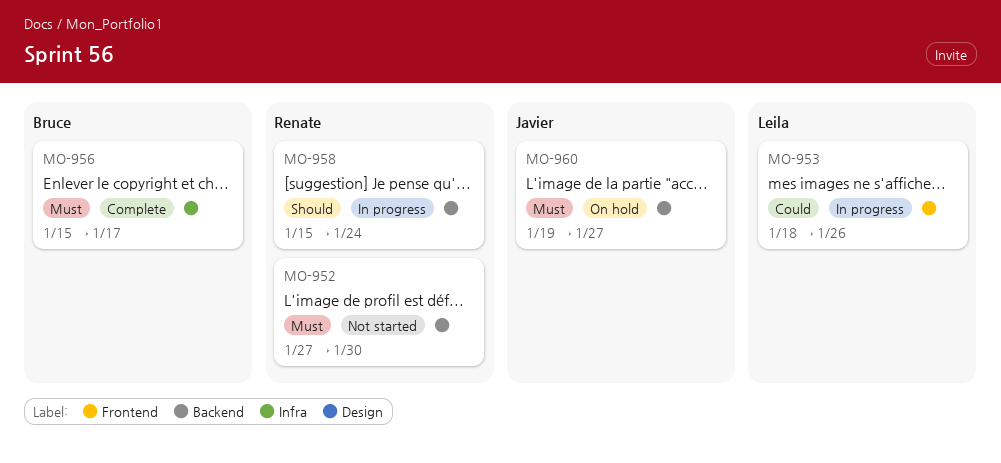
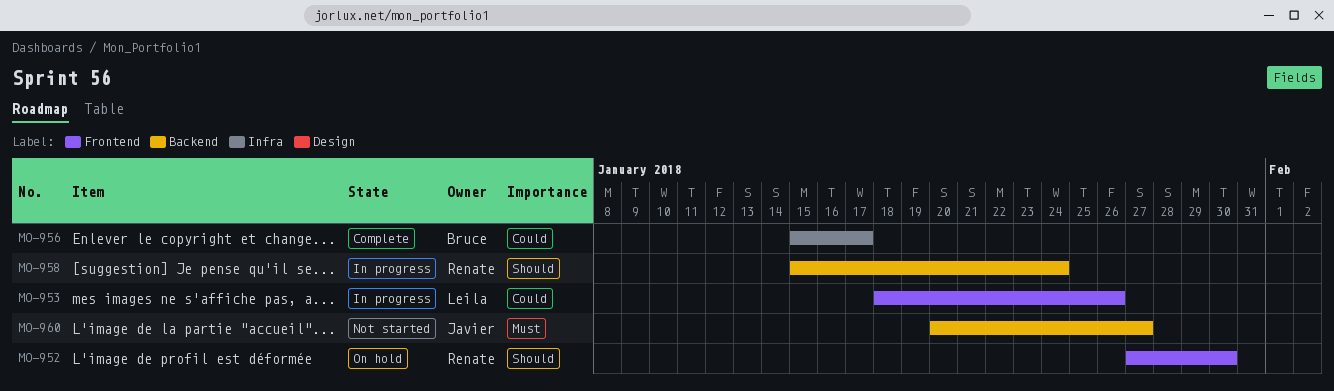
MO-952, status: Not started -> On hold
MO-952, priority: Must -> Should
MO-952, label: Backend -> Frontend
MO-956, priority: Must -> Could
MO-960, status: On hold -> Not started
MO-960, start: Jan 19 -> Jan 20

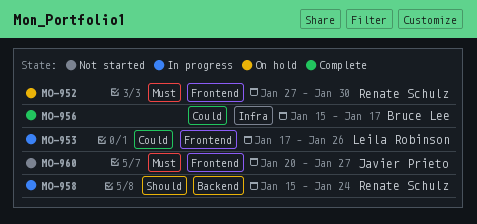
MO-952, priority: Should -> Must
MO-953, start: Jan 18 -> Jan 17
MO-960, label: Backend -> Frontend

